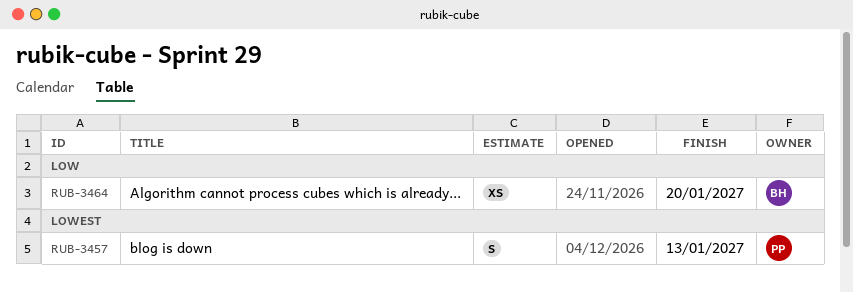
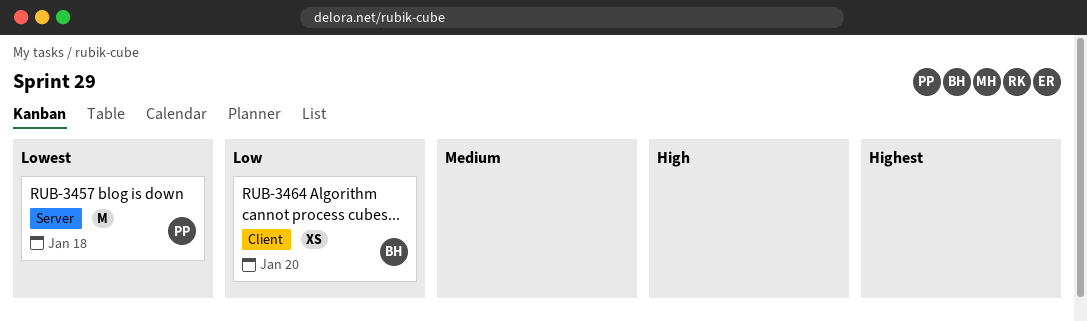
RUB-3457, estimate: S -> M
RUB-3457, due: Jan 13 -> Jan 18

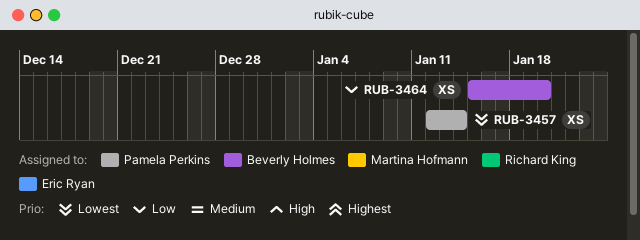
RUB-3457, estimate: M -> XS
RUB-3457, due: Jan 18 -> Jan 14

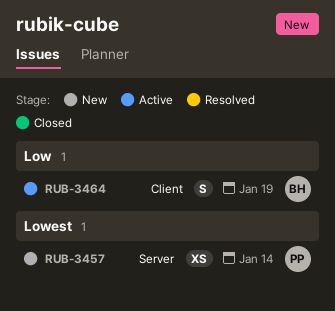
RUB-3464, estimate: XS -> S
RUB-3464, due: Jan 20 -> Jan 19

